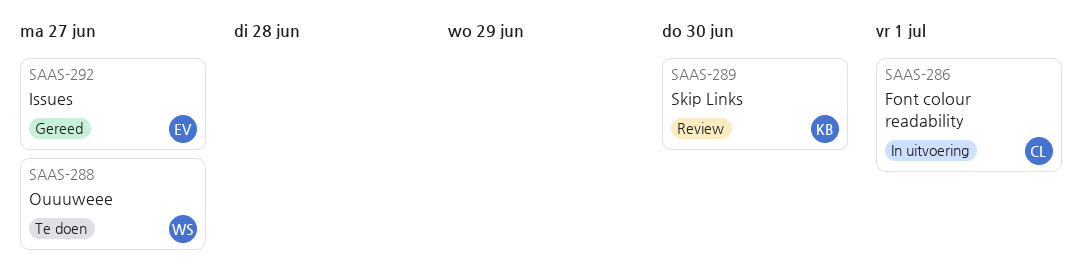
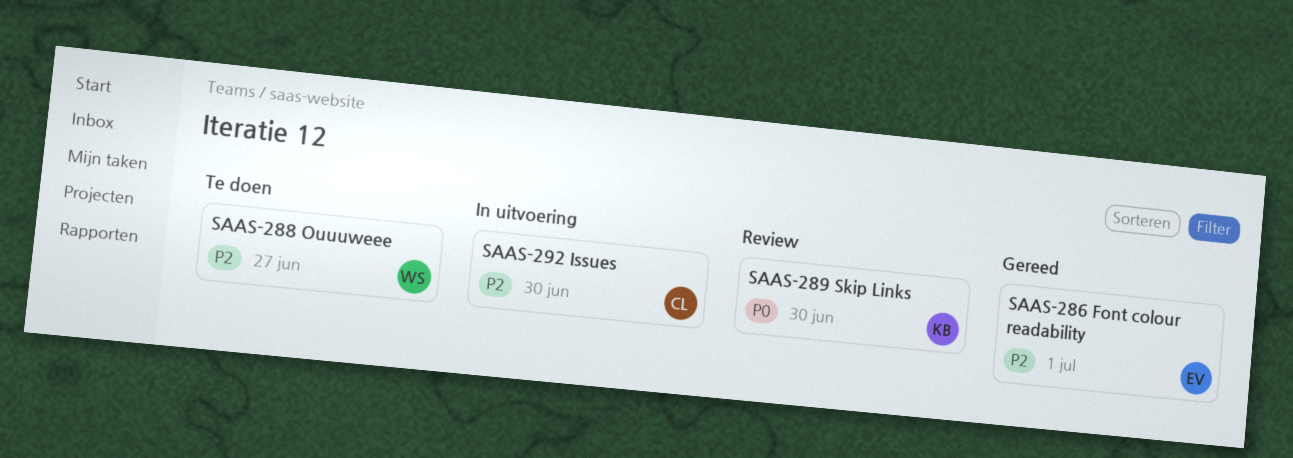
SAAS-286, status: In uitvoering -> Gereed
SAAS-286, owner: CL -> EV
SAAS-292, status: Gereed -> In uitvoering
SAAS-292, owner: EV -> CL
SAAS-292, due: Jun 27 -> Jun 30

